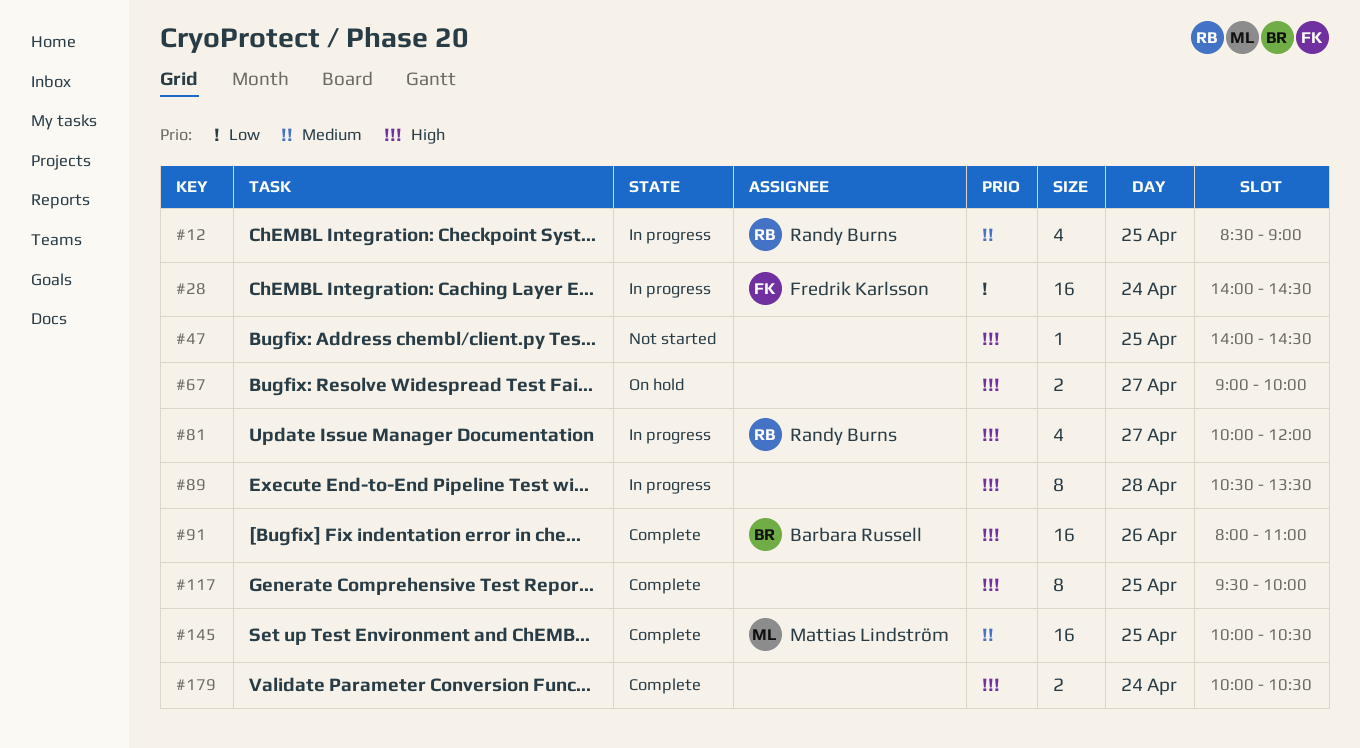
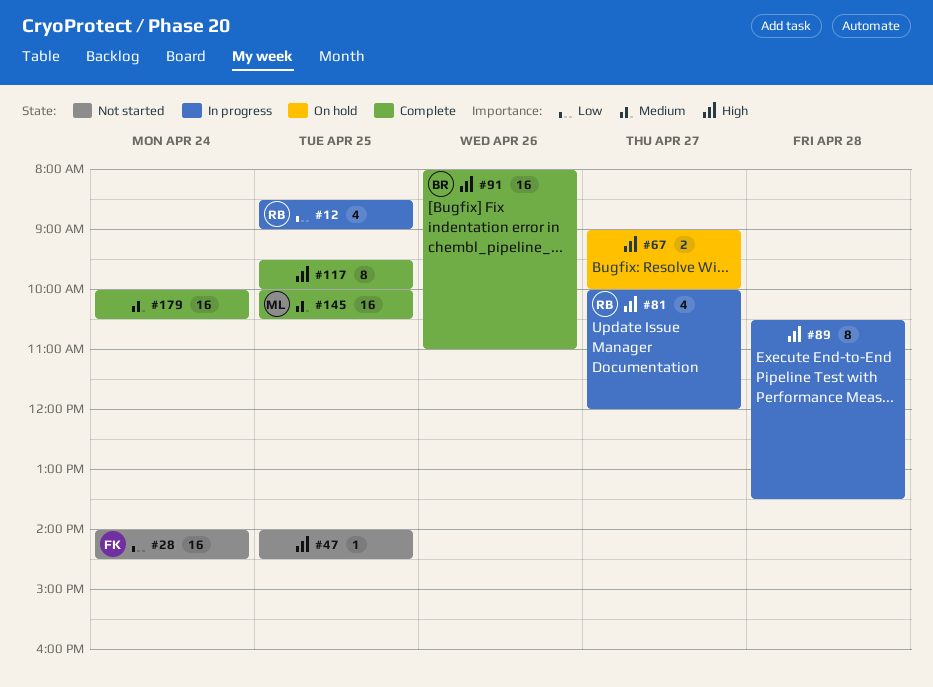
#12, priority: Medium -> Low
#28, status: In progress -> Not started
#179, priority: High -> Medium
#179, estimate: 2 -> 16

